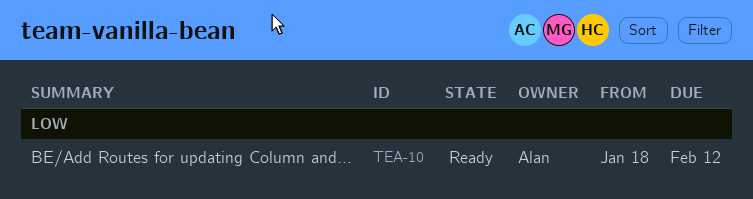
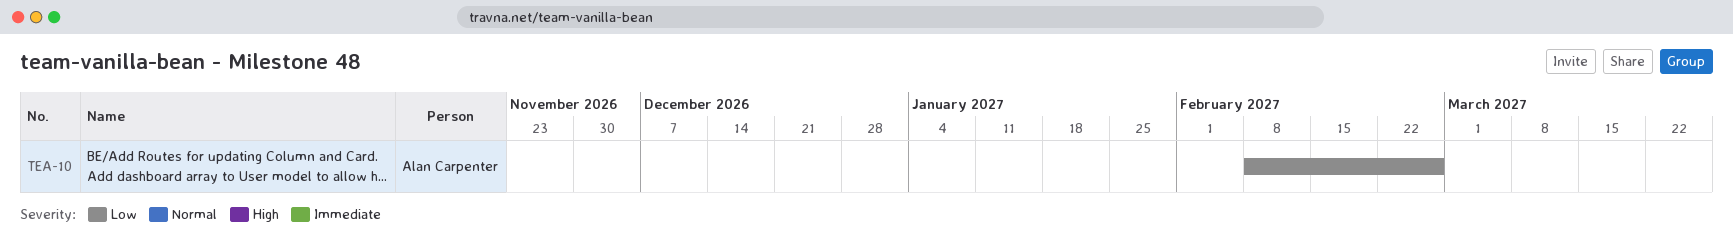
TEA-10, start: Jan 18 -> Feb 8
TEA-10, due: Feb 12 -> Feb 26

